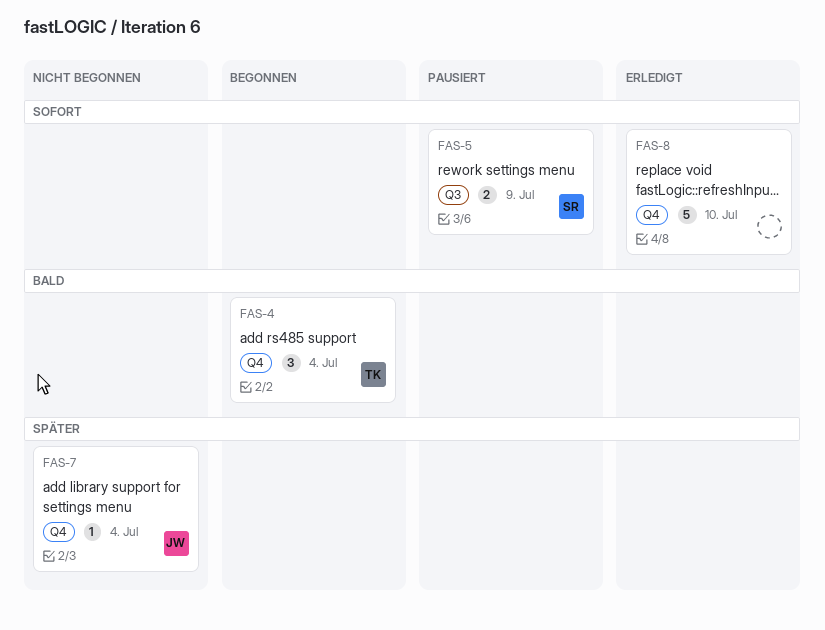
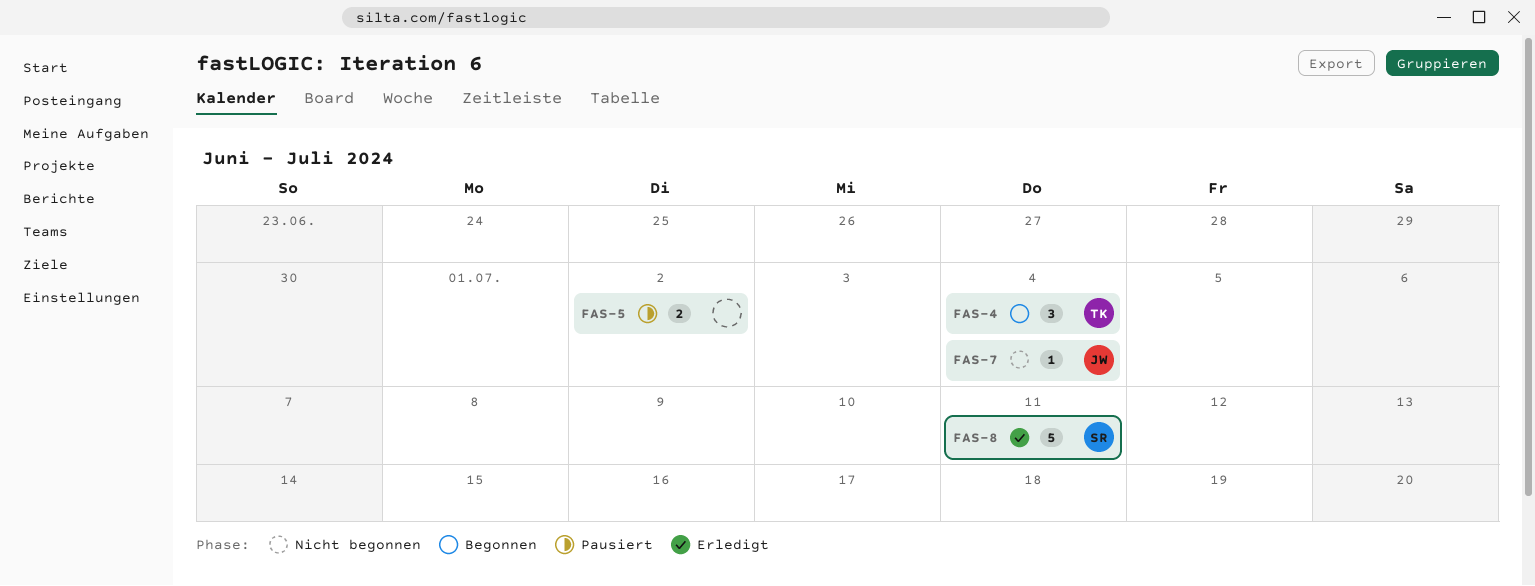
FAS-5, owner: SR -> none
FAS-5, due: Jul 9 -> Jul 2
FAS-8, owner: none -> SR
FAS-8, due: Jul 10 -> Jul 11

